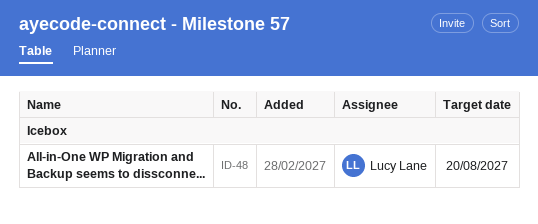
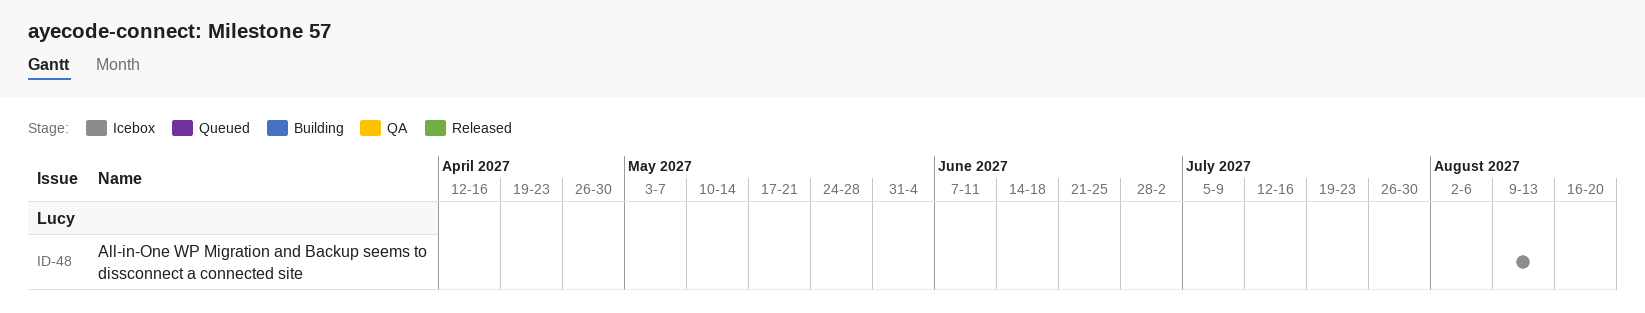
ID-48, due: Aug 20 -> Aug 13

